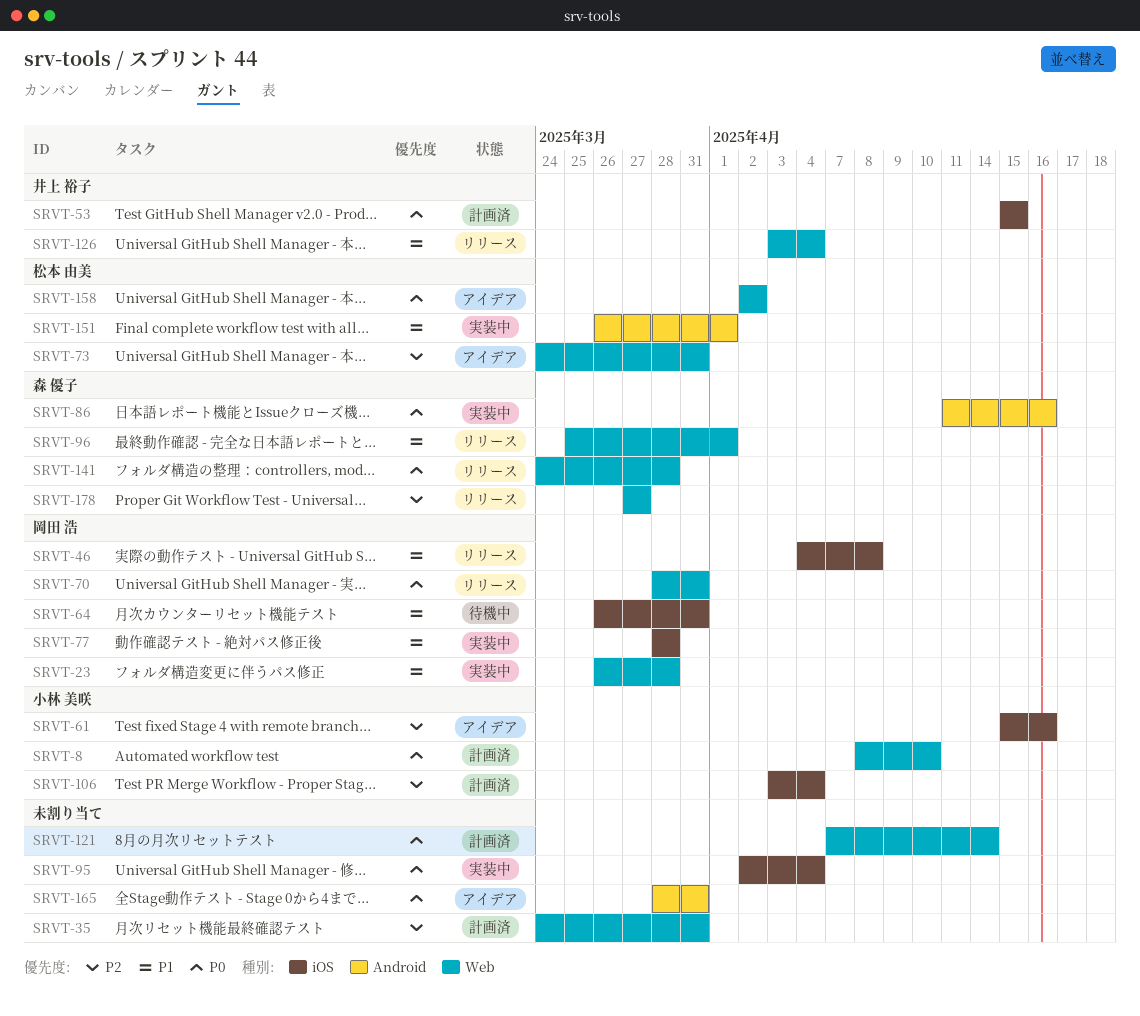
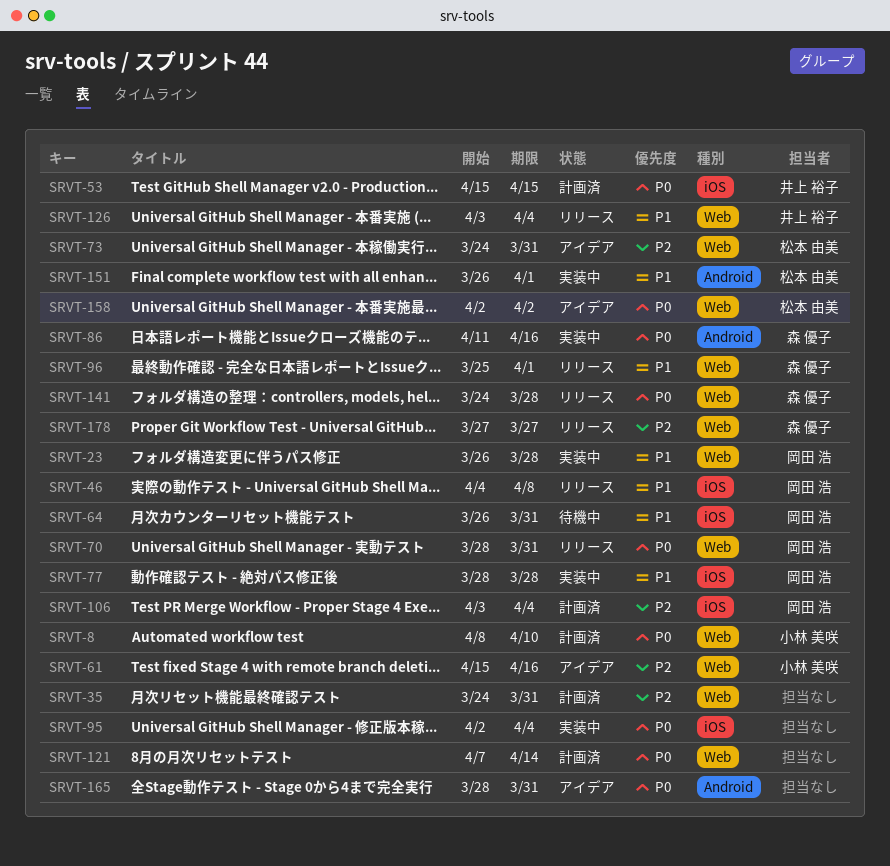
SRVT-61, label: iOS -> Web
SRVT-106, owner: 小林 美咲 -> 岡田 浩

